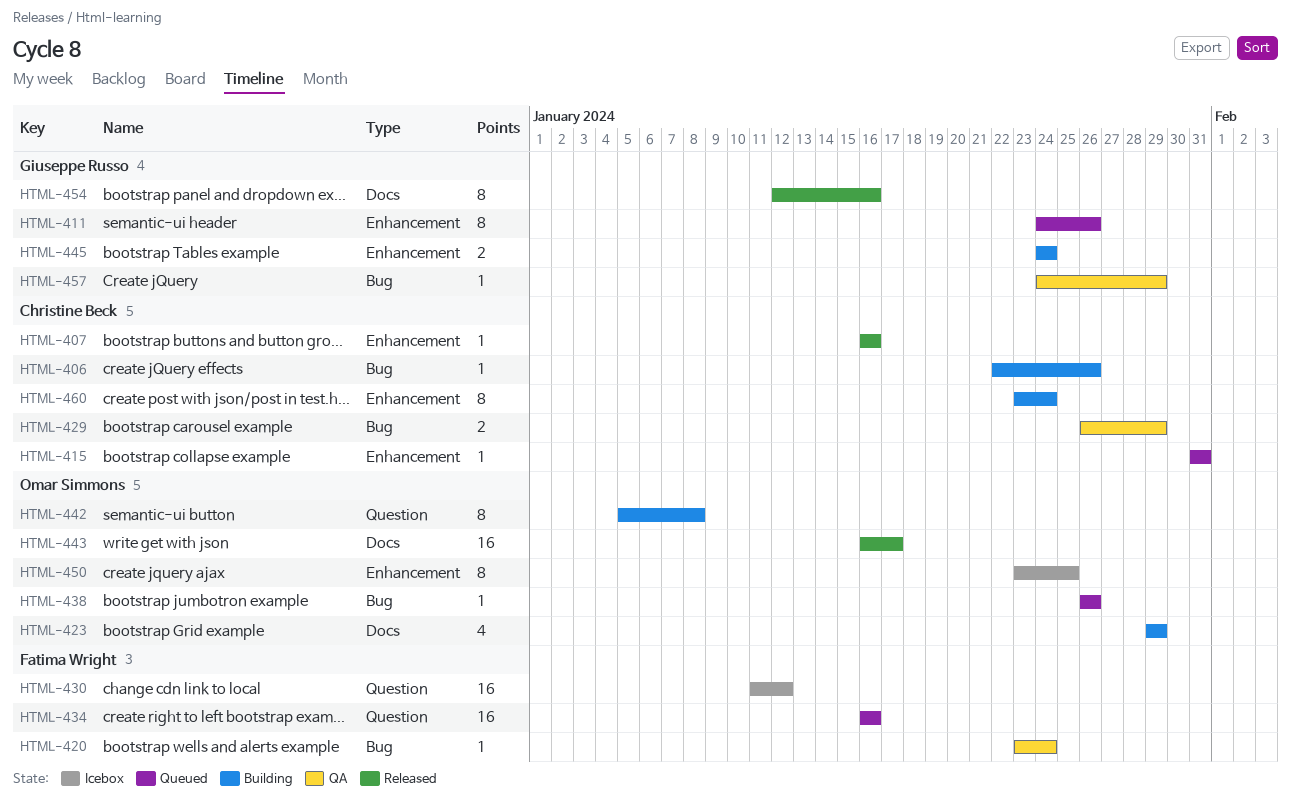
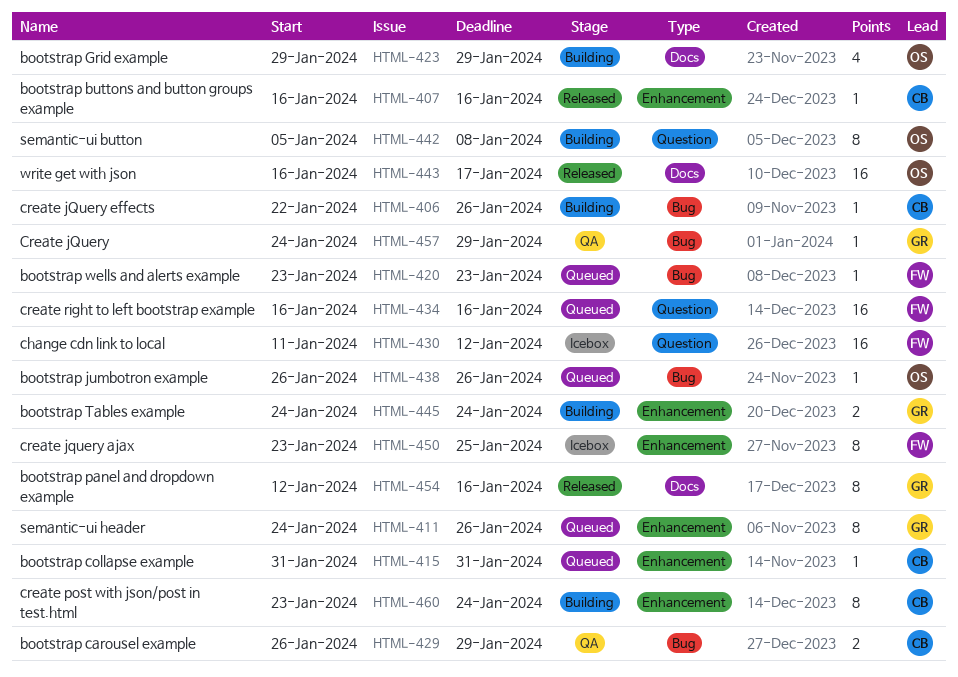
HTML-420, status: QA -> Queued
HTML-420, due: Jan 24 -> Jan 23
HTML-450, owner: Omar Simmons -> Fatima Wright

